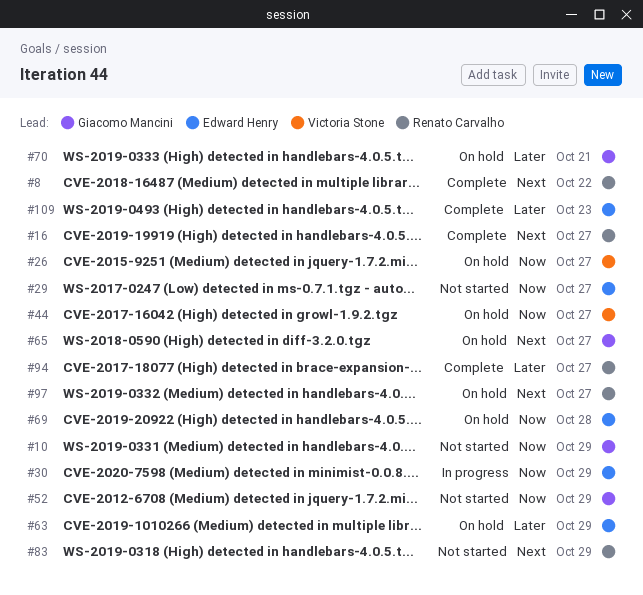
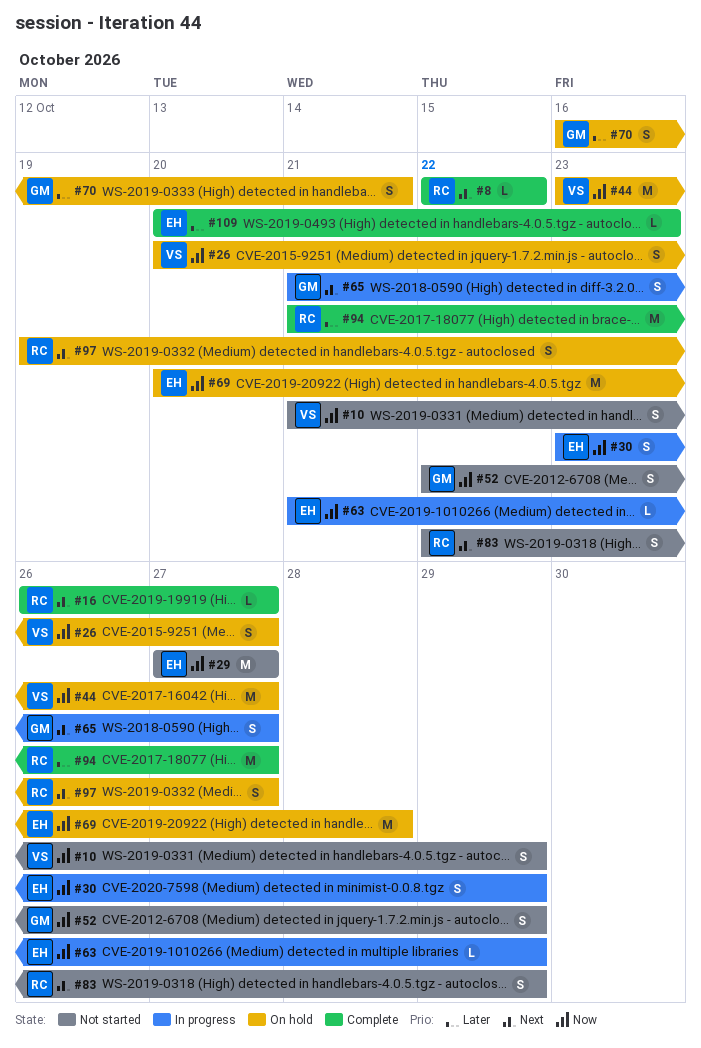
#10, owner: Giacomo Mancini -> Victoria Stone
#63, status: On hold -> In progress
#63, priority: Later -> Now
#65, status: On hold -> In progress

